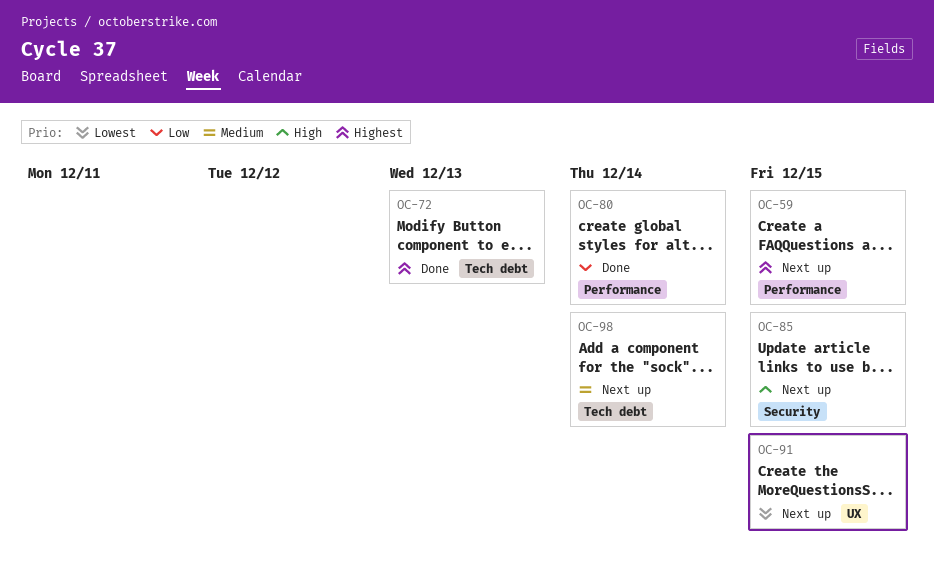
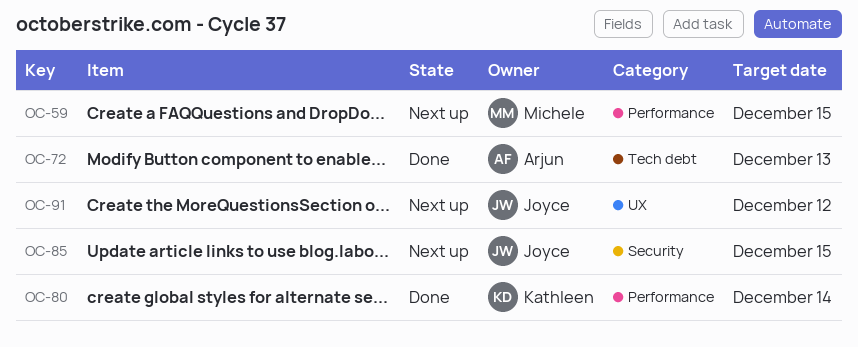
OC-91, due: Dec 15 -> Dec 12
OC-98: present -> none

